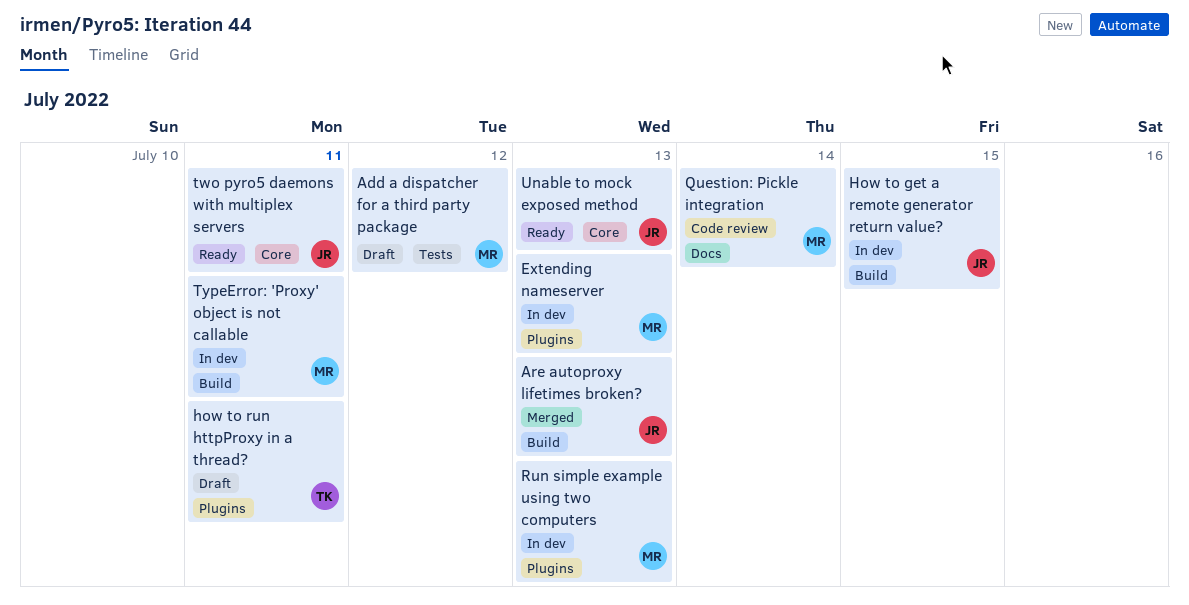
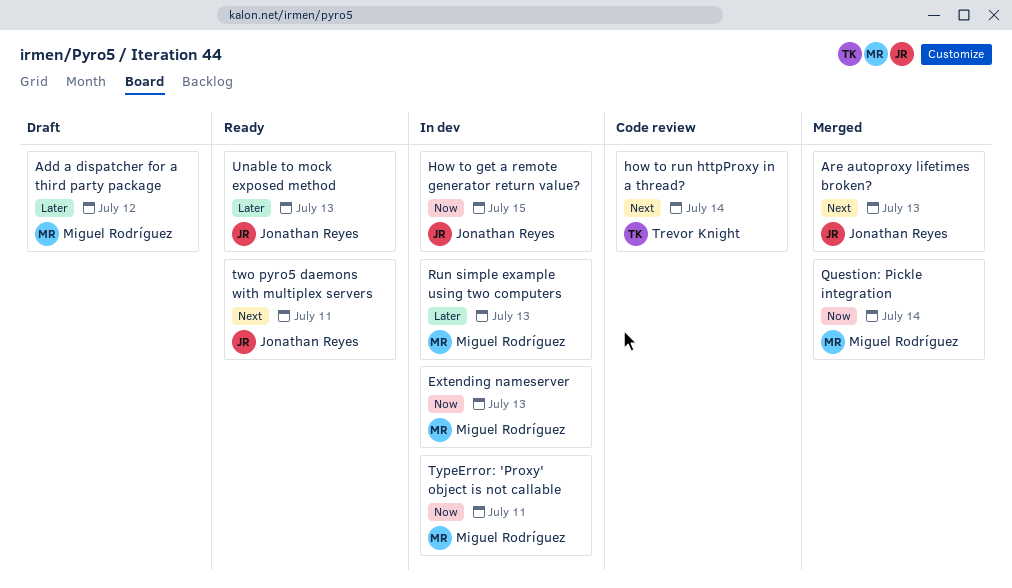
how to run httpProxy in a thread?, status: Draft -> Code review
how to run httpProxy in a thread?, due: Jul 11 -> Jul 14
Question: Pickle integration, status: Code review -> Merged

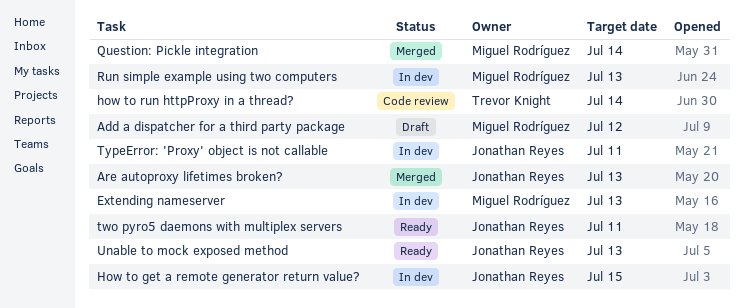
TypeError: 'Proxy' object is not callable, owner: Miguel Rodríguez -> Jonathan Reyes

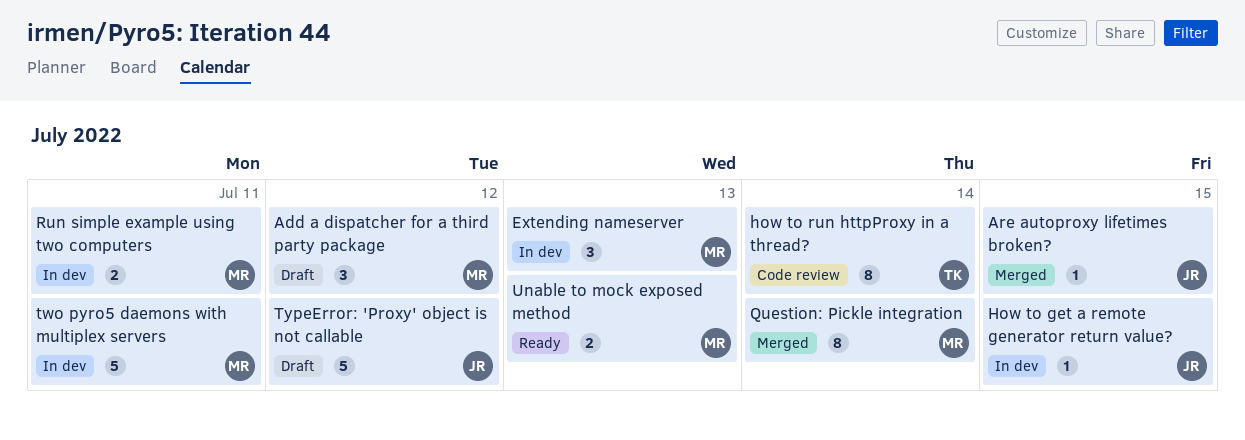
Are autoproxy lifetimes broken?, due: Jul 13 -> Jul 15
Run simple example using two computers, due: Jul 13 -> Jul 11
two pyro5 daemons with multiplex servers, status: Ready -> In dev
two pyro5 daemons with multiplex servers, owner: Jonathan Reyes -> Miguel Rodríguez
TypeError: 'Proxy' object is not callable, status: In dev -> Draft
TypeError: 'Proxy' object is not callable, due: Jul 11 -> Jul 12
Unable to mock exposed method, owner: Jonathan Reyes -> Miguel Rodríguez

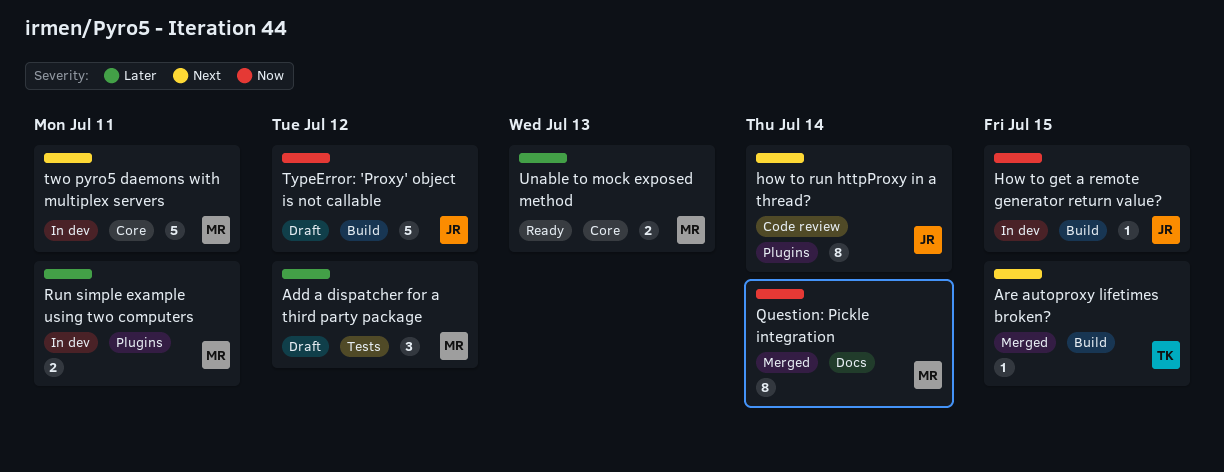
Are autoproxy lifetimes broken?, owner: JR -> TK
Extending nameserver: present -> none
how to run httpProxy in a thread?, owner: TK -> JR

